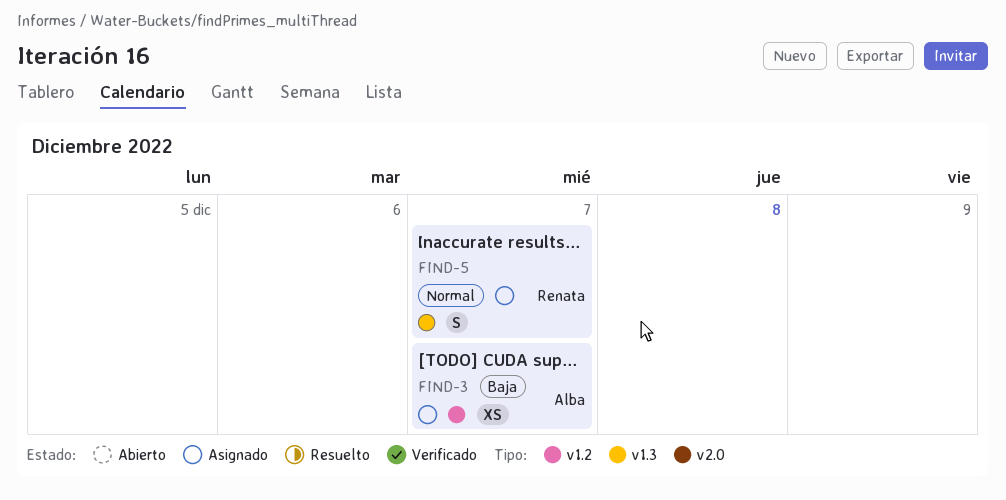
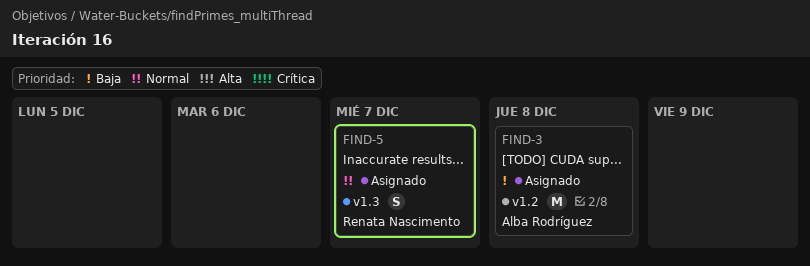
FIND-3, estimate: XS -> M
FIND-3, due: Dec 7 -> Dec 8

